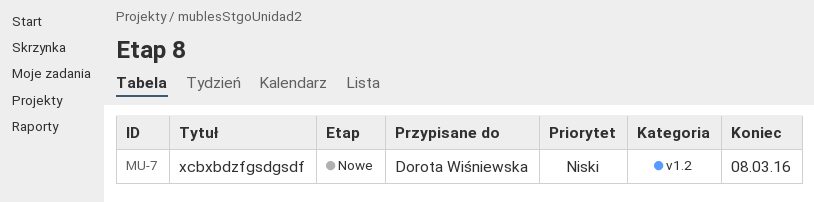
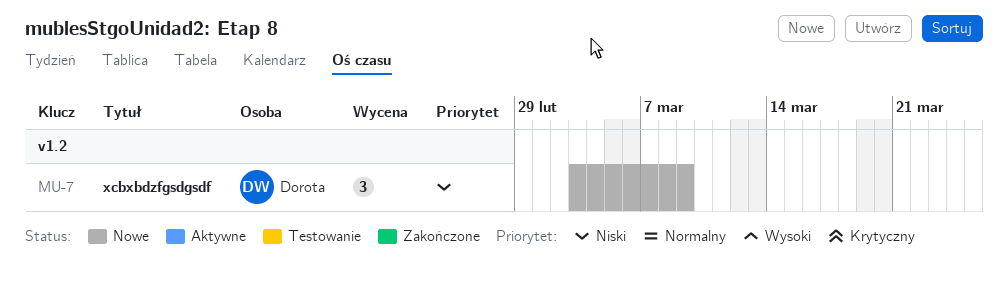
MU-7, due: Mar 8 -> Mar 9

